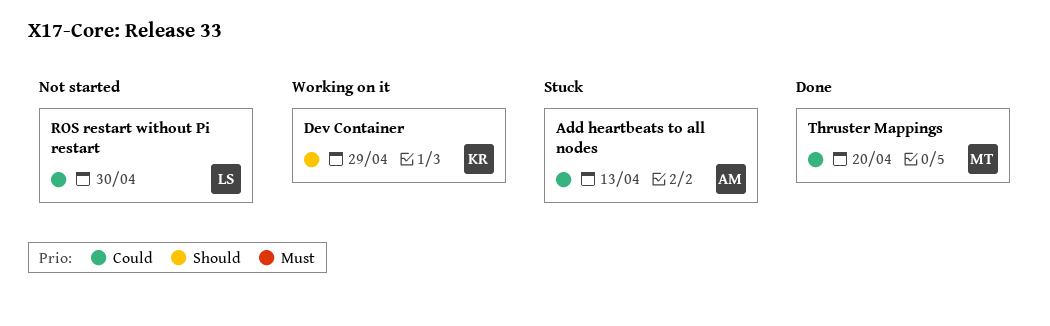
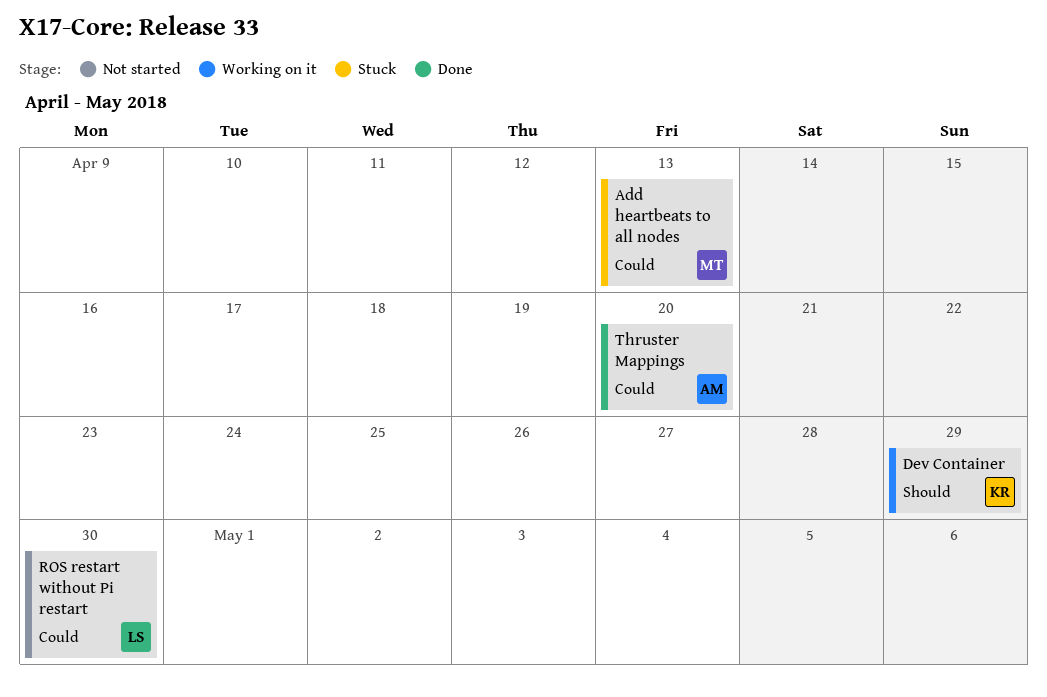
Add heartbeats to all nodes, owner: AM -> MT
Thruster Mappings, owner: MT -> AM

